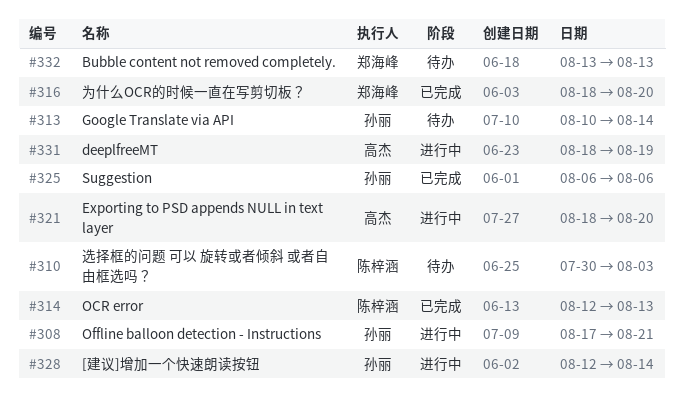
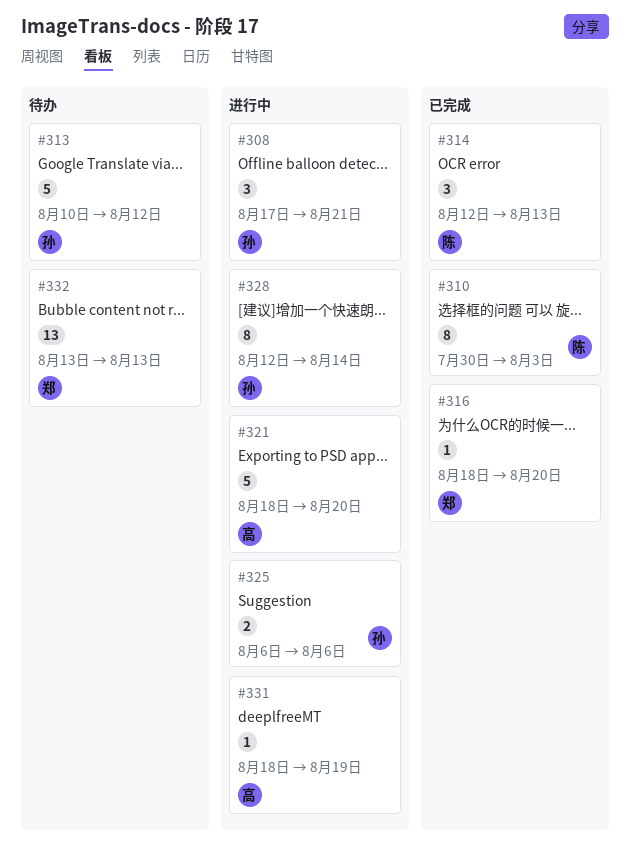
#310, status: 待办 -> 已完成
#313, due: Aug 14 -> Aug 12
#325, status: 已完成 -> 进行中

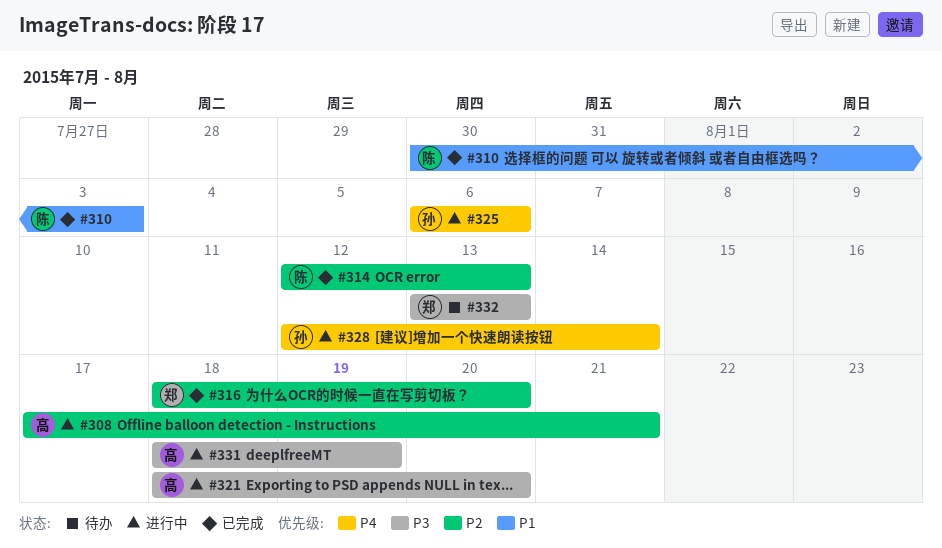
#308, owner: 孙 -> 高
#313: present -> none

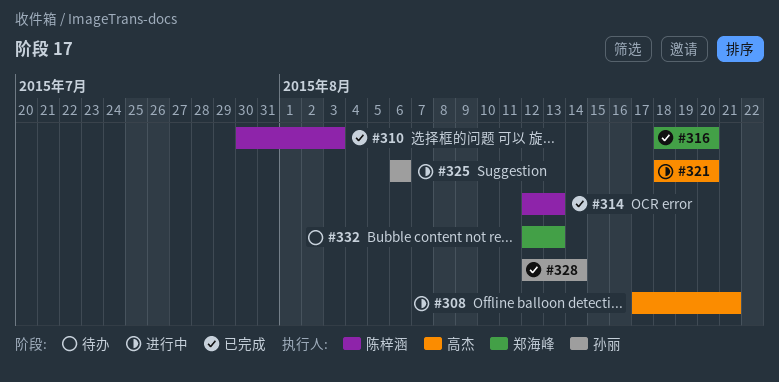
#328, status: 进行中 -> 已完成
#331: present -> none
#332, start: Aug 13 -> Aug 12

